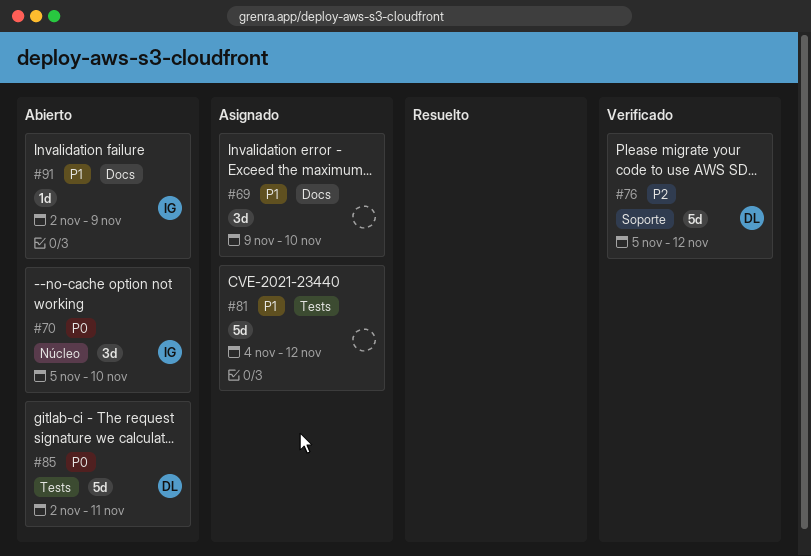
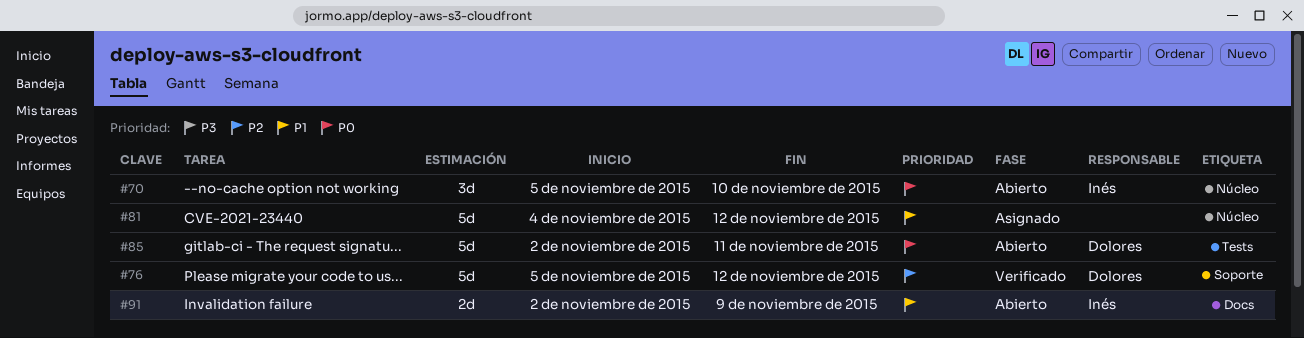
#69: present -> none
#81, label: Tests -> Núcleo
#91, estimate: 1d -> 2d

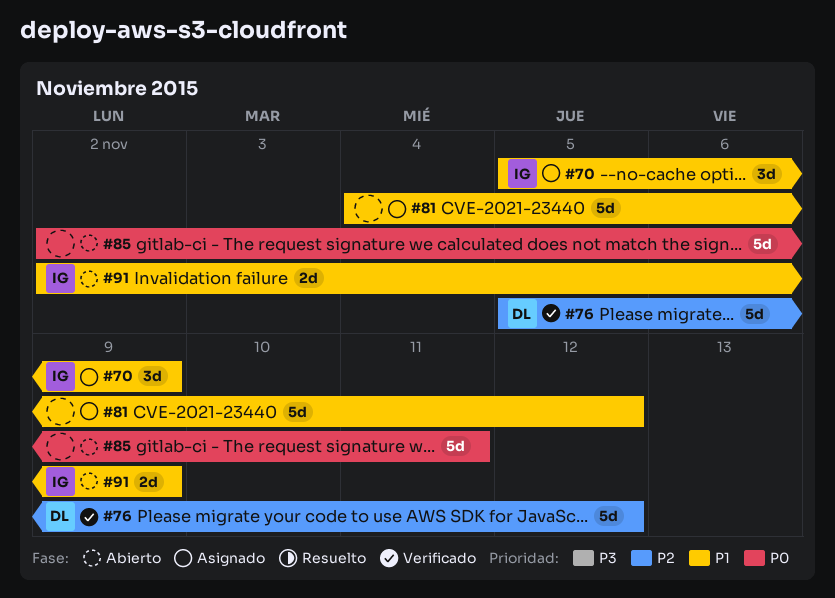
#70, status: Abierto -> Asignado
#70, priority: P0 -> P1
#70, due: Nov 10 -> Nov 9
#85, owner: Dolores -> none

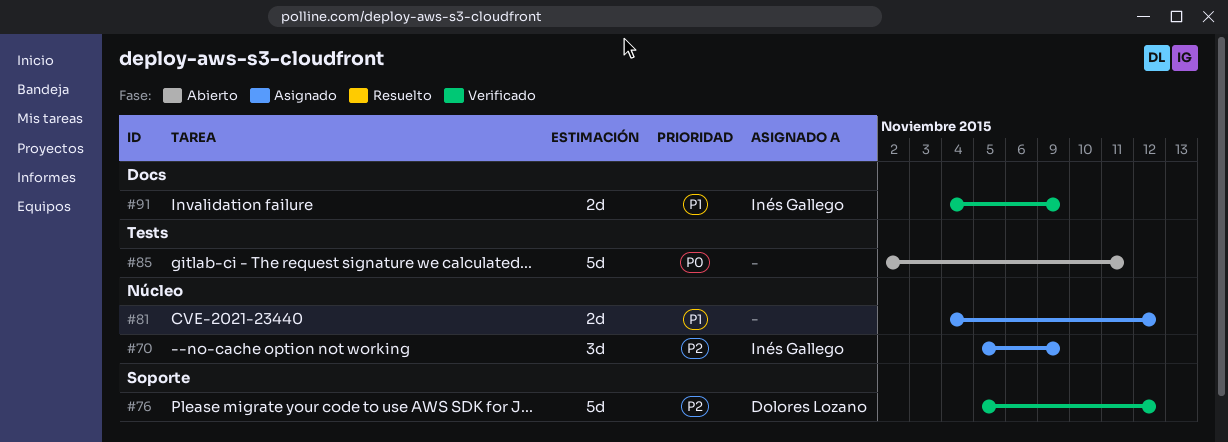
#70, priority: P1 -> P2
#81, estimate: 5d -> 2d
#91, status: Abierto -> Verificado
#91, start: Nov 2 -> Nov 4

